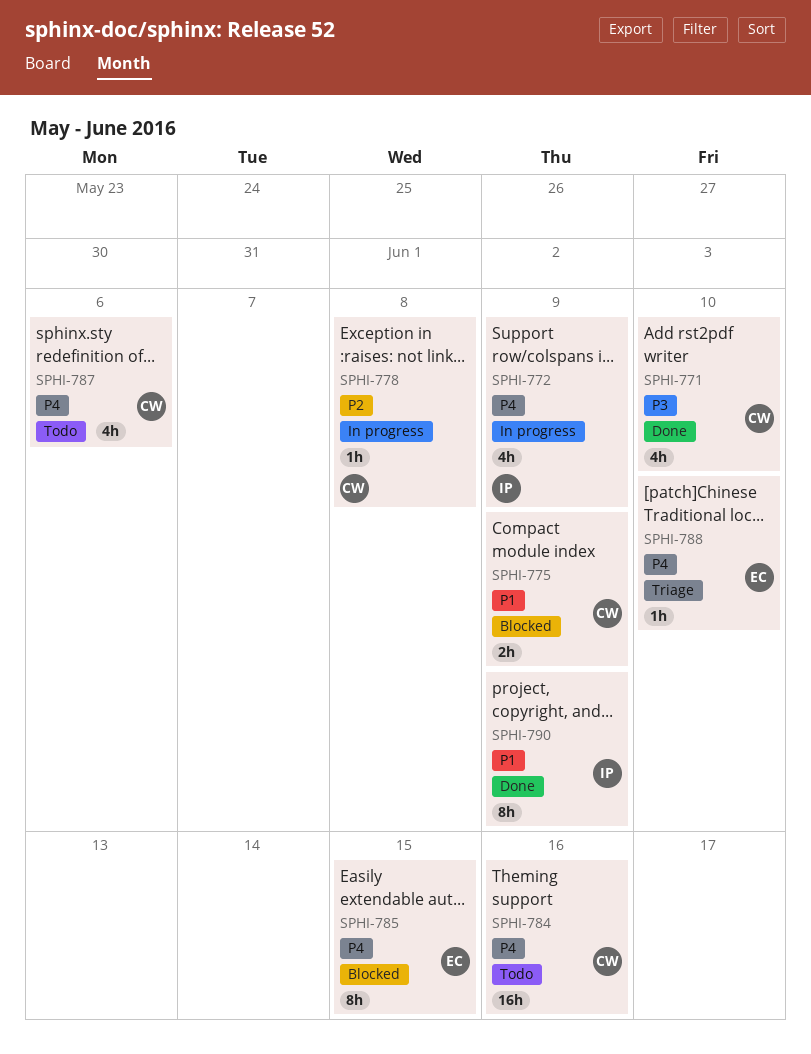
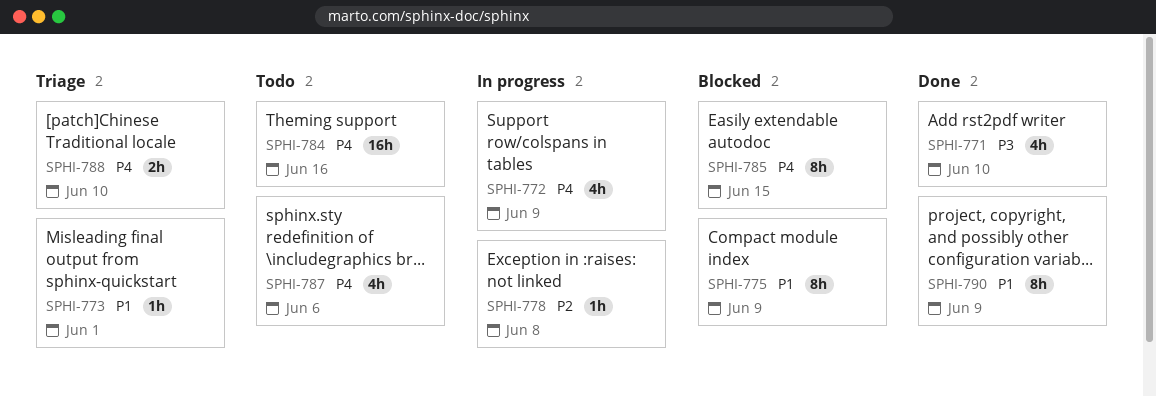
SPHI-773: none -> present
SPHI-775, estimate: 2h -> 8h
SPHI-788, estimate: 1h -> 2h

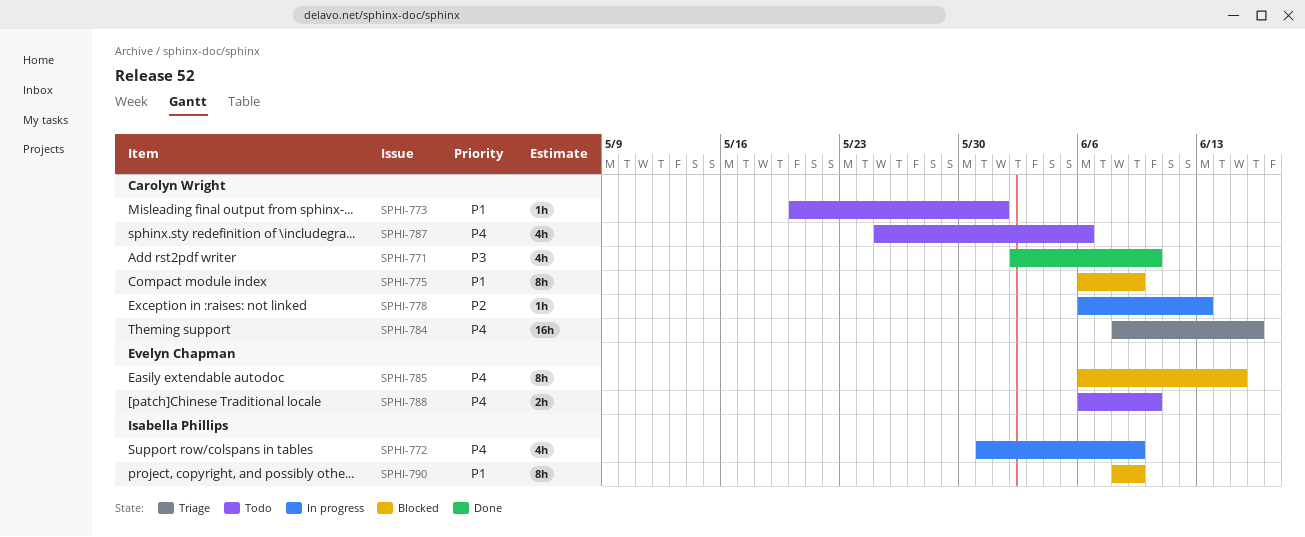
SPHI-773, status: Triage -> Todo
SPHI-778, due: Jun 8 -> Jun 13
SPHI-784, status: Todo -> Triage
SPHI-788, status: Triage -> Todo
SPHI-790, status: Done -> Blocked

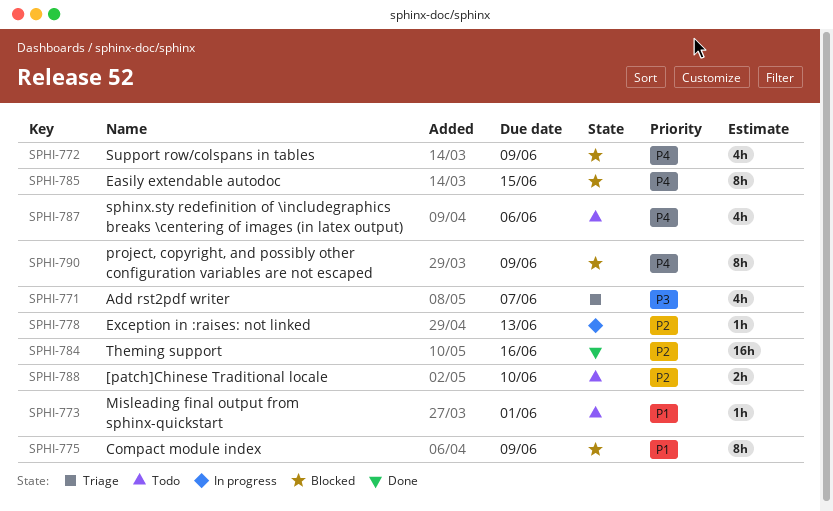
SPHI-771, status: Done -> Triage
SPHI-771, due: Jun 10 -> Jun 7
SPHI-772, status: In progress -> Blocked
SPHI-784, status: Triage -> Done
SPHI-784, priority: P4 -> P2
SPHI-788, priority: P4 -> P2
SPHI-790, priority: P1 -> P4

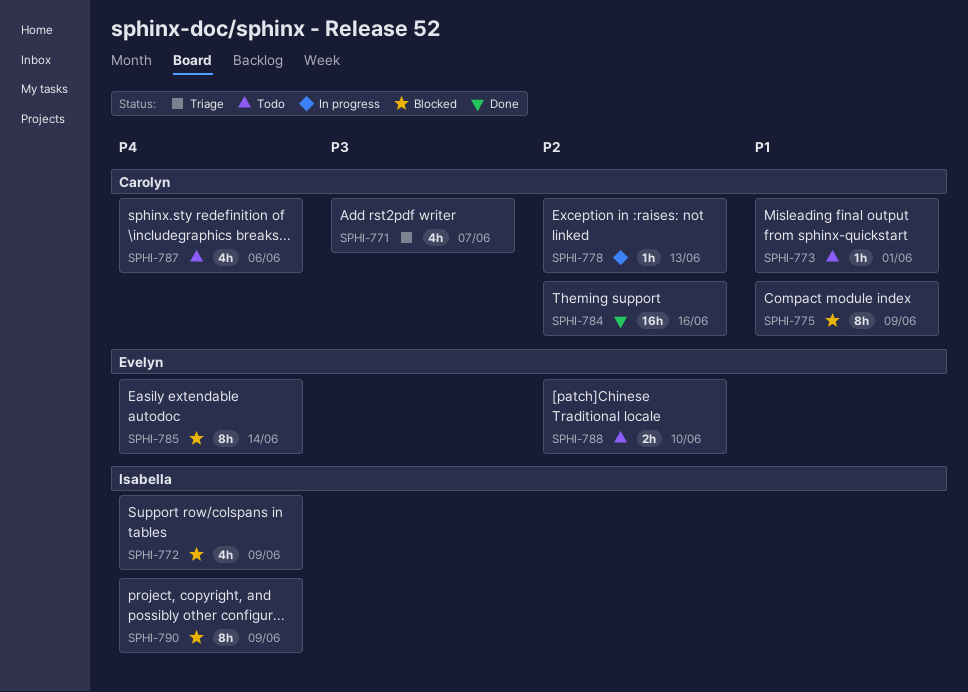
SPHI-785, due: Jun 15 -> Jun 14

